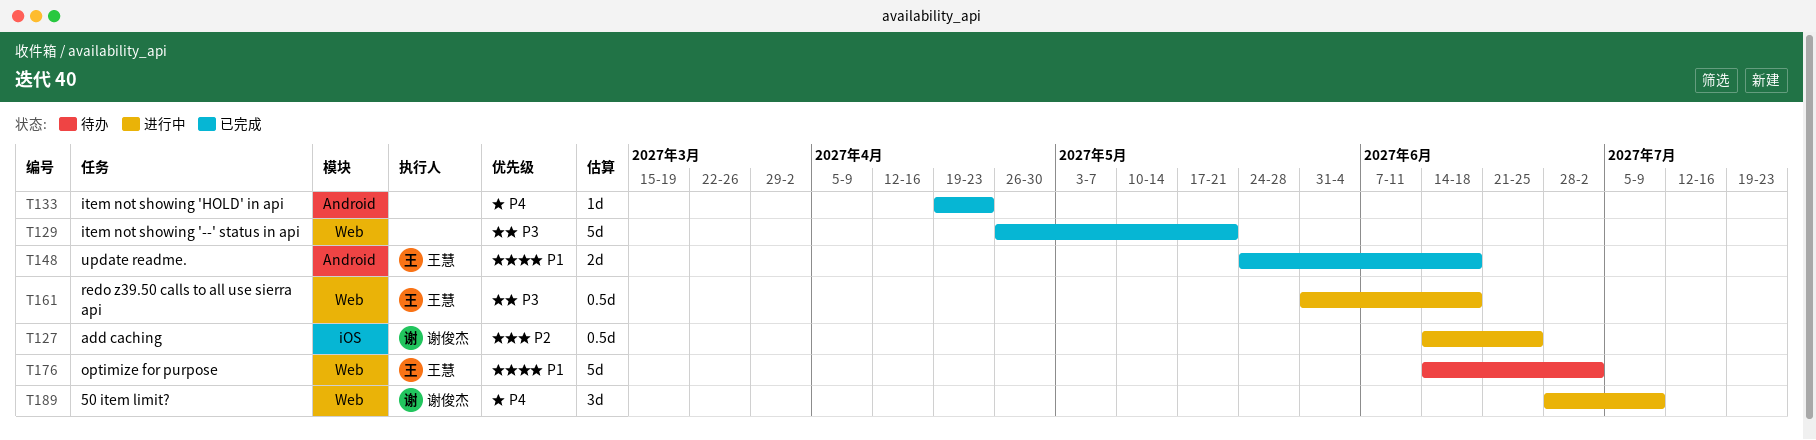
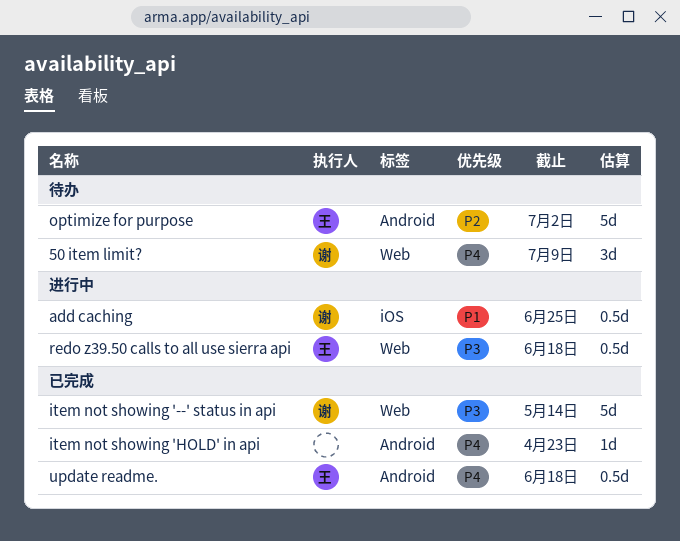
50 item limit?, status: 进行中 -> 待办
add caching, priority: P2 -> P1
item not showing '--' status in api, owner: none -> 谢俊杰
item not showing '--' status in api, due: May 21 -> May 14
optimize for purpose, priority: P1 -> P2
optimize for purpose, label: Web -> Android
update readme., priority: P1 -> P4
update readme., estimate: 2d -> 0.5d

